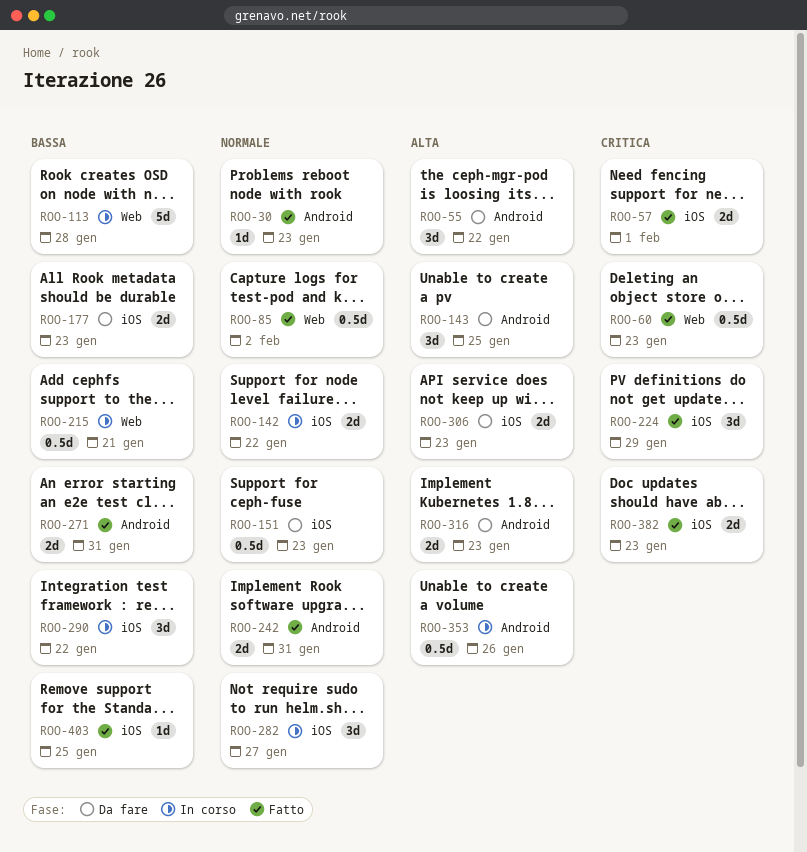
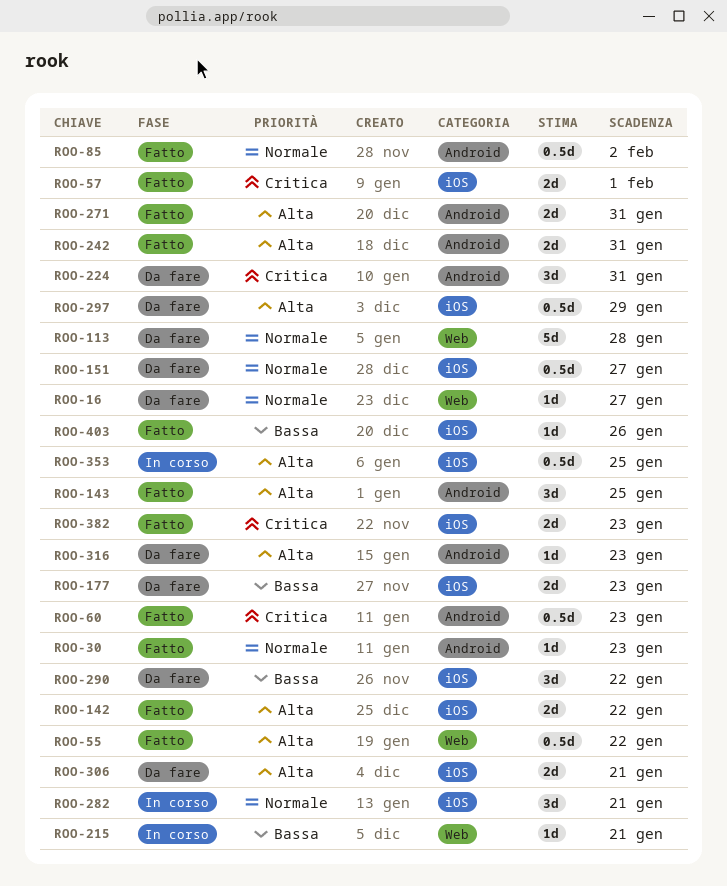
ROO-16: none -> present
ROO-55, status: Da fare -> Fatto
ROO-55, label: Android -> Web
ROO-55, estimate: 3d -> 0.5d
ROO-60, label: Web -> Android
ROO-85, label: Web -> Android
ROO-113, status: In corso -> Da fare
ROO-113, priority: Bassa -> Normale
ROO-142, status: In corso -> Fatto
ROO-142, priority: Normale -> Alta
ROO-143, status: Da fare -> Fatto
ROO-151, due: Jan 23 -> Jan 27
ROO-215, estimate: 0.5d -> 1d
ROO-224, status: Fatto -> Da fare
ROO-224, label: iOS -> Android
ROO-224, due: Jan 29 -> Jan 31
ROO-242, priority: Normale -> Alta
ROO-271, priority: Bassa -> Alta
ROO-282, due: Jan 27 -> Jan 21
ROO-290, status: In corso -> Da fare
ROO-297: none -> present
ROO-306, due: Jan 23 -> Jan 21
ROO-316, estimate: 2d -> 1d
ROO-353, label: Android -> iOS
ROO-353, due: Jan 26 -> Jan 25
ROO-403, due: Jan 25 -> Jan 26

